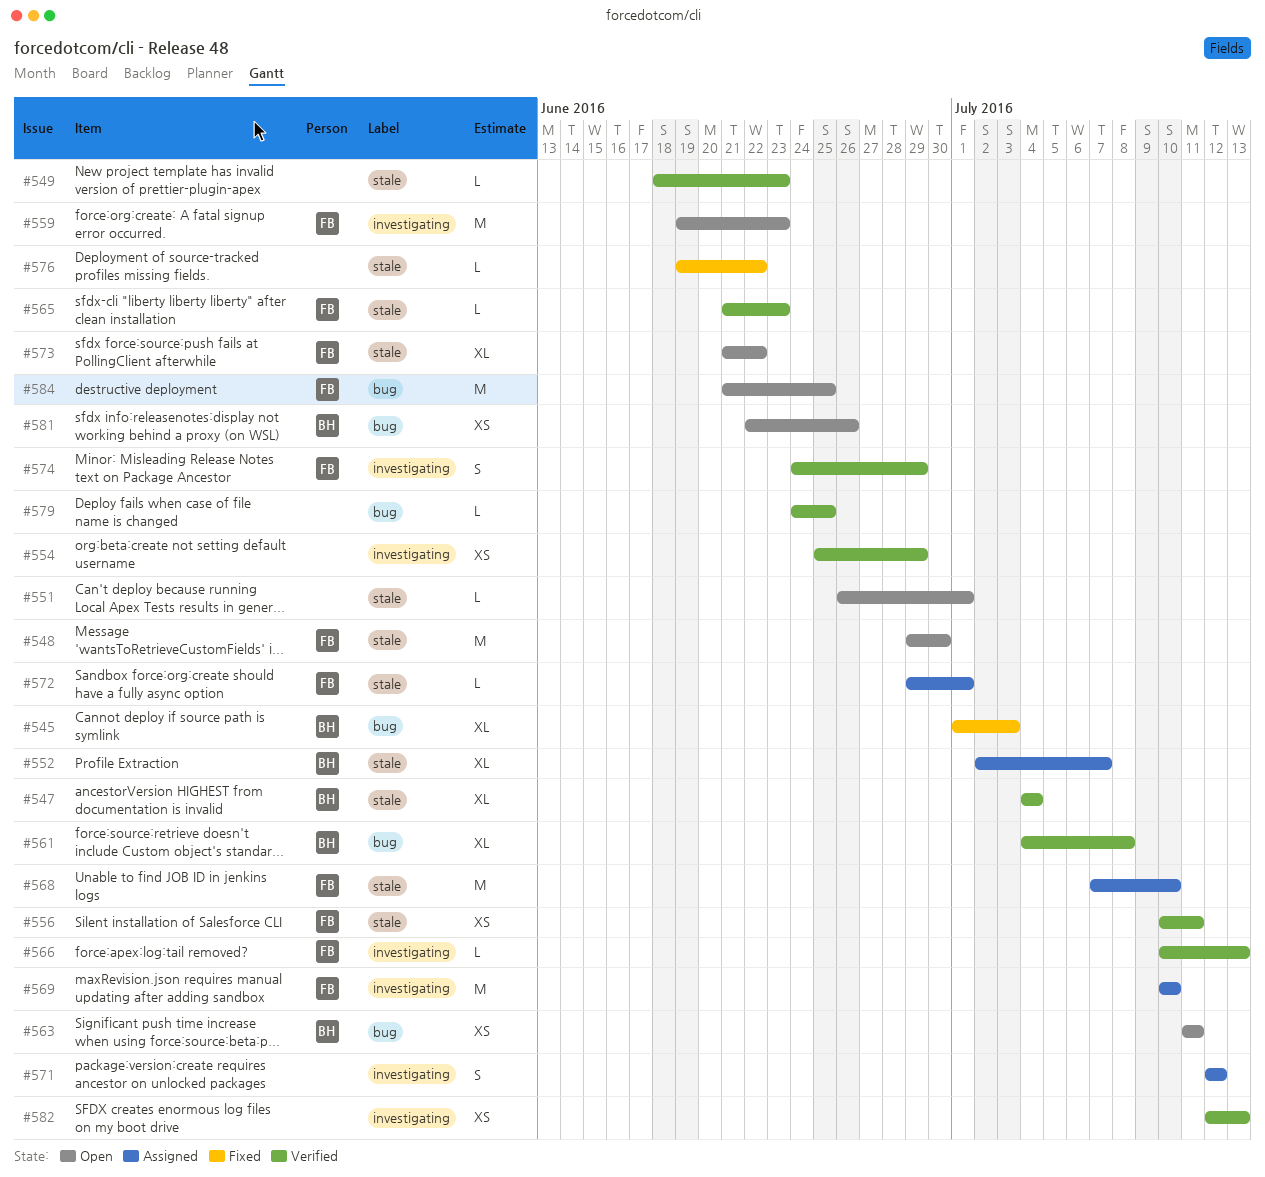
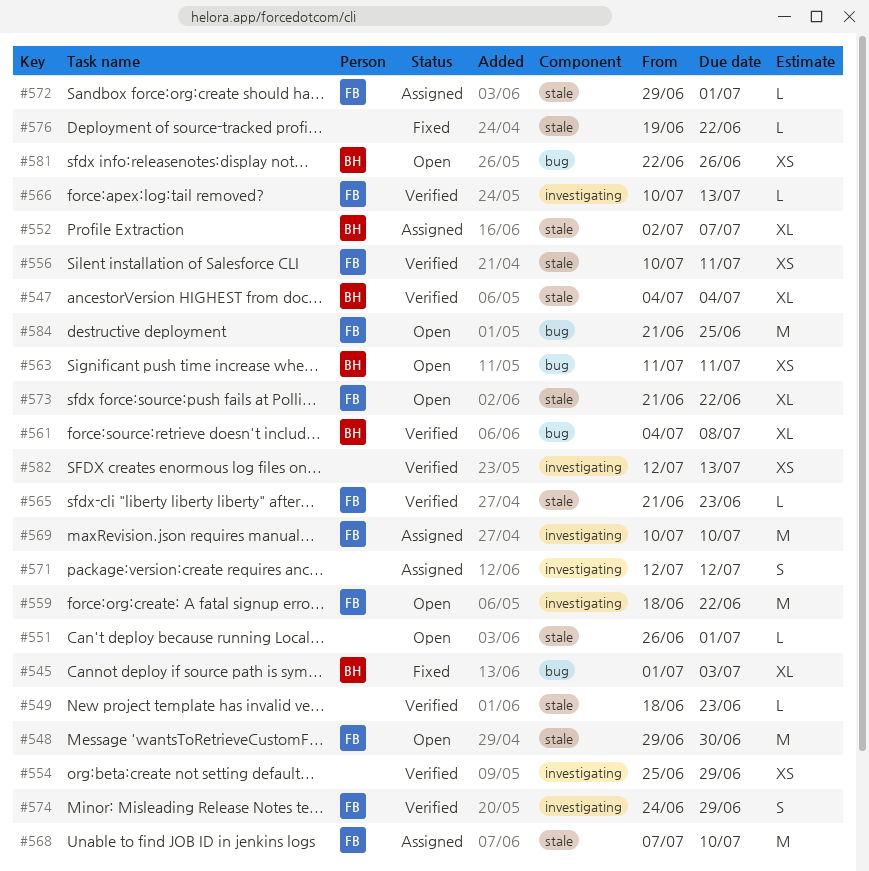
#559, start: Jun 19 -> Jun 18
#559, due: Jun 23 -> Jun 22
#579: present -> none

